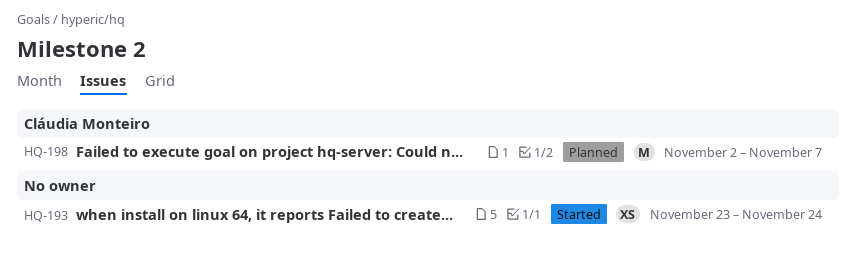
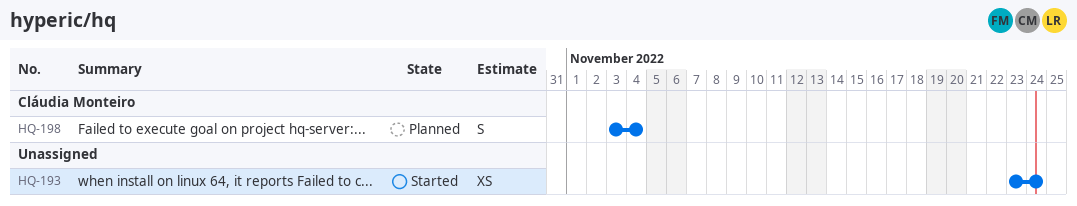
HQ-198, estimate: M -> S
HQ-198, start: Nov 2 -> Nov 3
HQ-198, due: Nov 7 -> Nov 4

